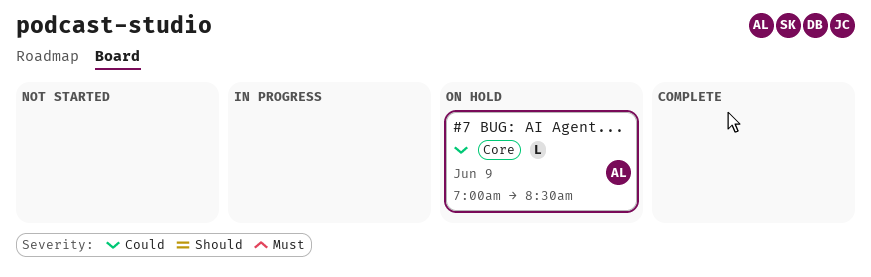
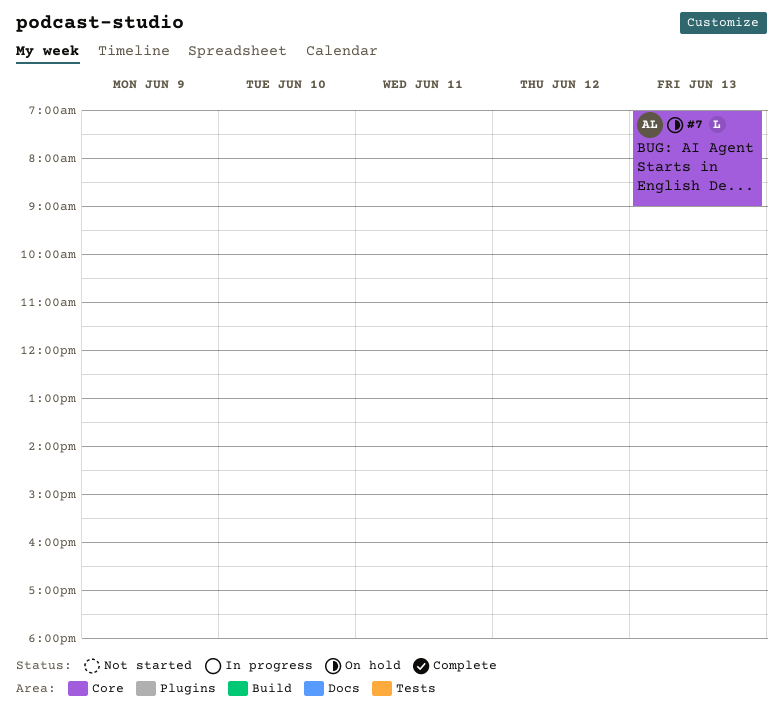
#7, day: Jun 9 -> Jun 13
#7, ends: 08:30 -> 09:00

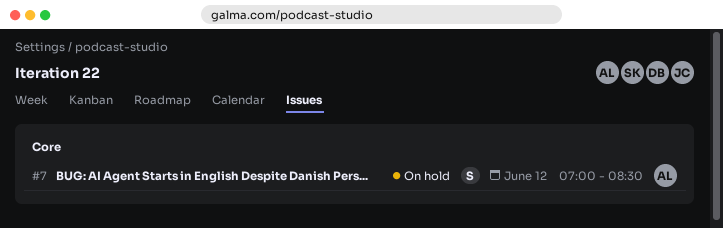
#7, estimate: L -> S
#7, day: Jun 13 -> Jun 12
#7, ends: 09:00 -> 08:30

